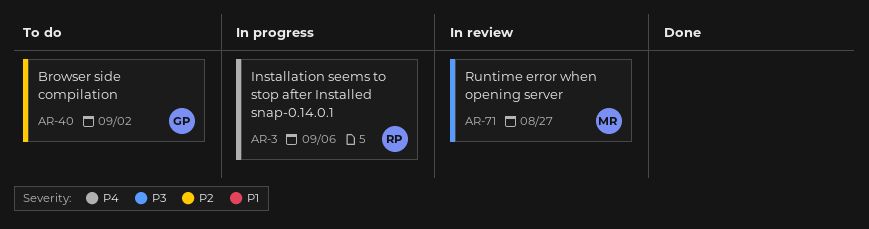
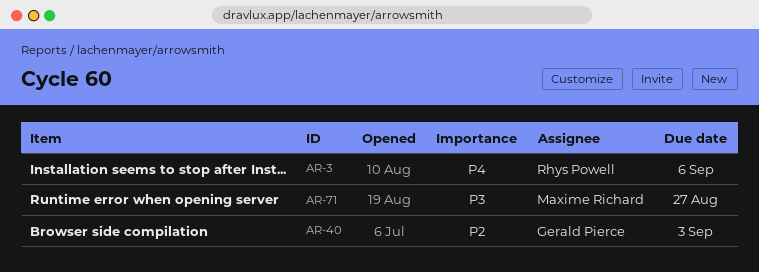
AR-40, due: Sep 2 -> Sep 3

